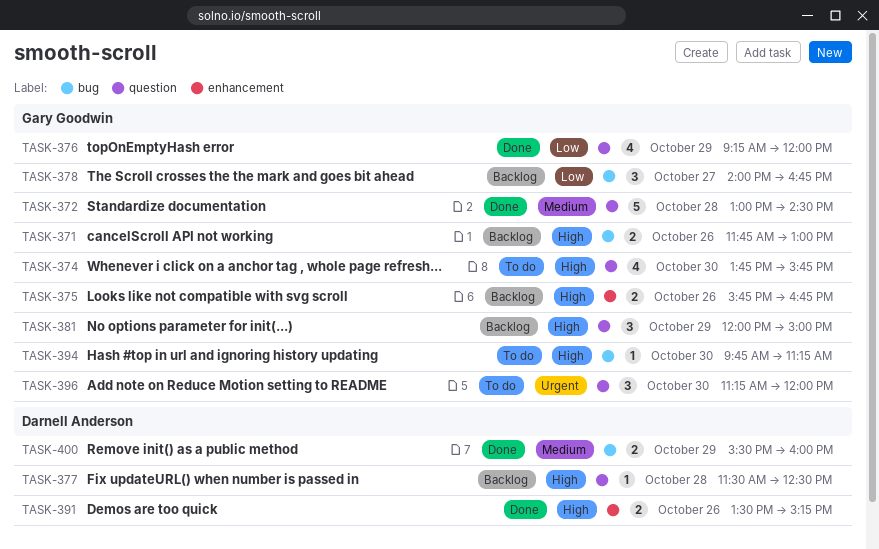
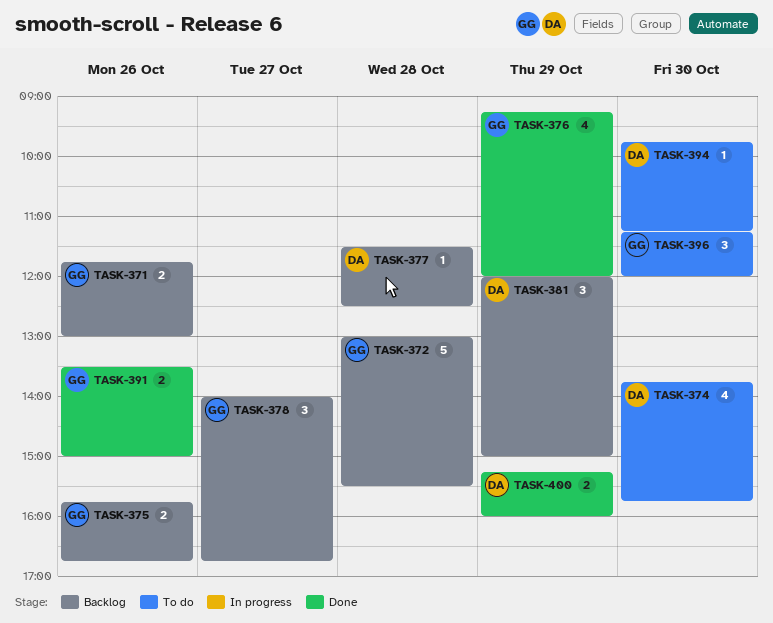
TASK-372, status: Done -> Backlog
TASK-372, ends: 14:30 -> 15:30
TASK-374, owner: Gary Goodwin -> Darnell Anderson
TASK-381, owner: Gary Goodwin -> Darnell Anderson
TASK-391, owner: Darnell Anderson -> Gary Goodwin
TASK-391, ends: 15:15 -> 15:00
TASK-394, owner: Gary Goodwin -> Darnell Anderson
TASK-400, begins: 15:30 -> 15:15

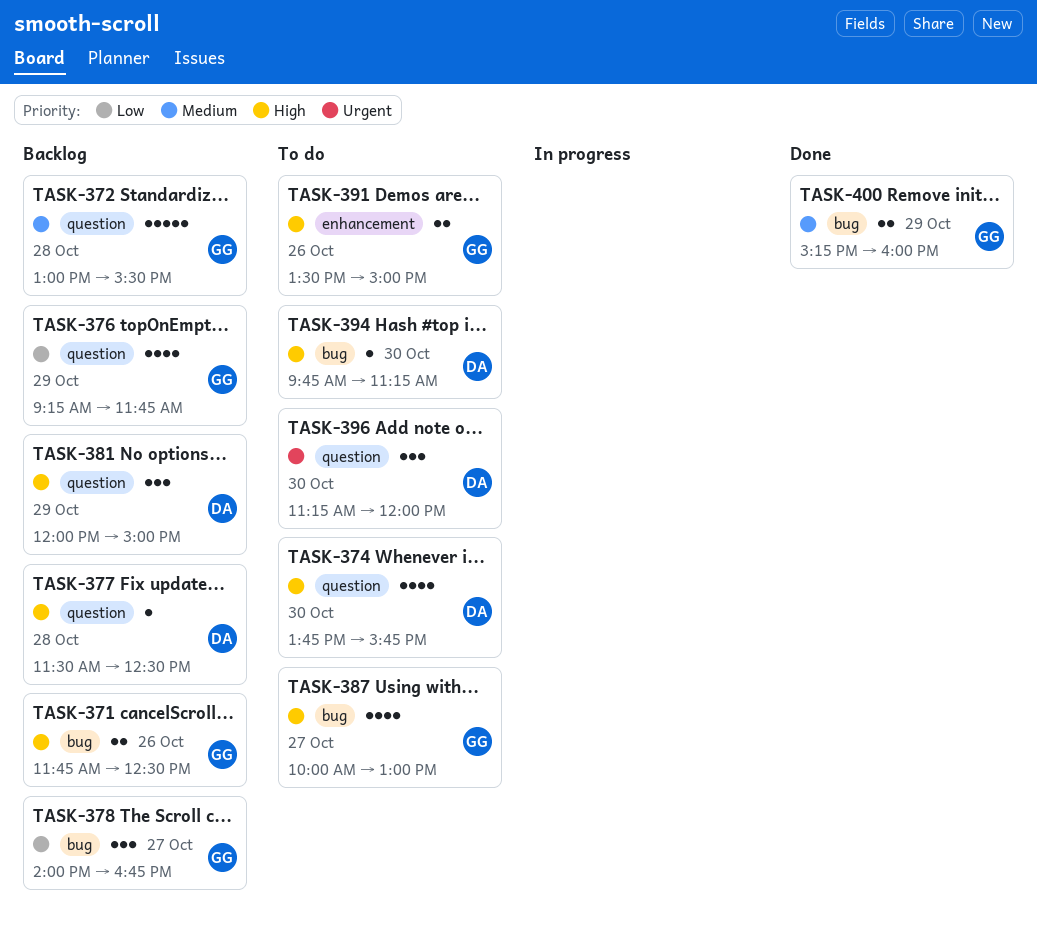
TASK-371, ends: 13:00 -> 12:30
TASK-375: present -> none
TASK-376, status: Done -> Backlog
TASK-376, ends: 12:00 -> 11:45
TASK-387: none -> present
TASK-391, status: Done -> To do
TASK-396, owner: GG -> DA
TASK-400, owner: DA -> GG

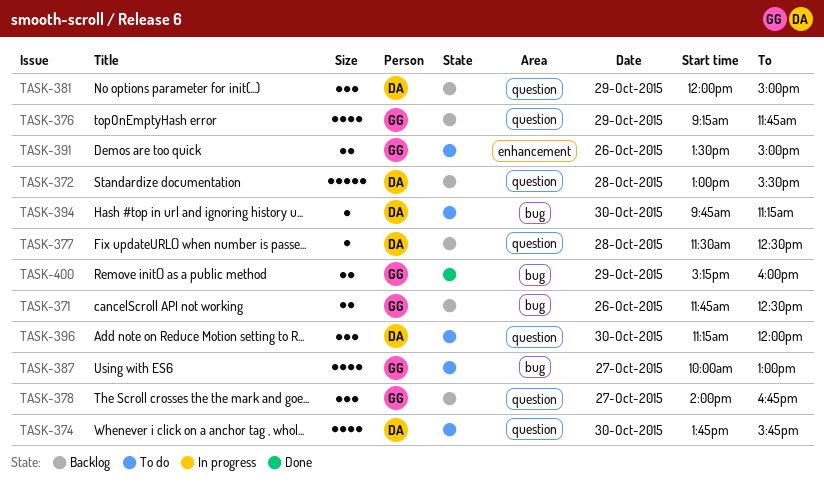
TASK-372, owner: GG -> DA
TASK-378, label: bug -> question

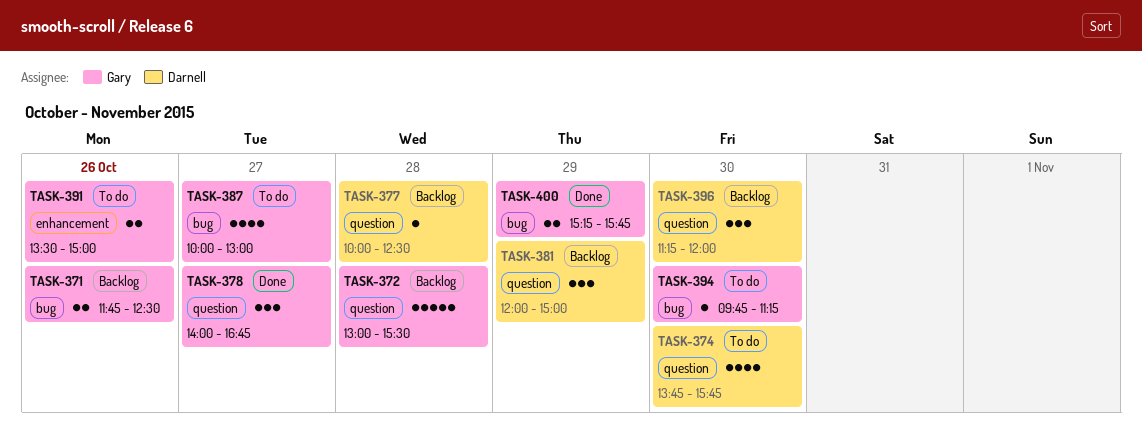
TASK-372, owner: Darnell -> Gary
TASK-376: present -> none
TASK-377, begins: 11:30 -> 10:00
TASK-378, status: Backlog -> Done
TASK-394, owner: Darnell -> Gary
TASK-396, status: To do -> Backlog
TASK-400, ends: 16:00 -> 15:45

